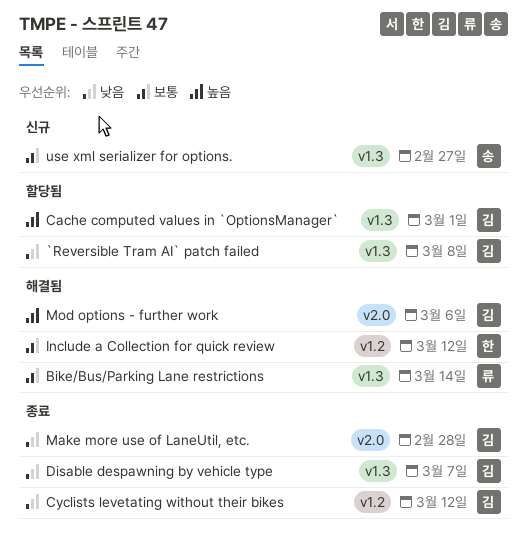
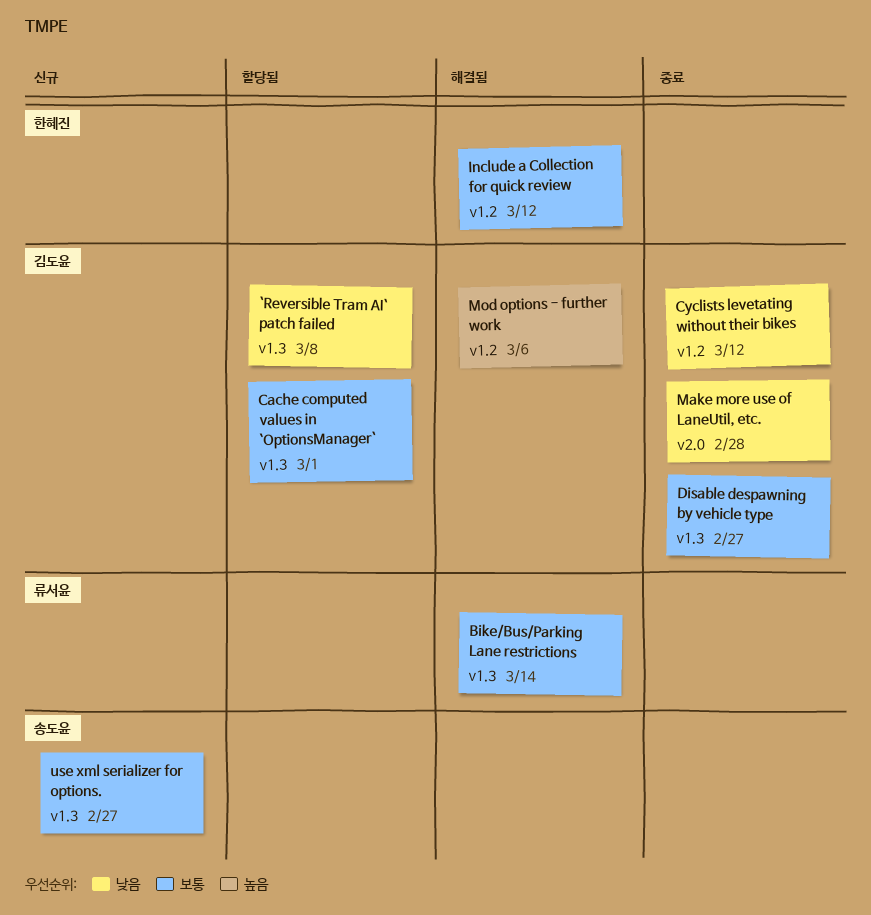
Cache computed values in `OptionsManager`, priority: 높음 -> 보통
Disable despawning by vehicle type, priority: 낮음 -> 보통
Disable despawning by vehicle type, due: Mar 7 -> Feb 27
Mod options - further work, label: v2.0 -> v1.2

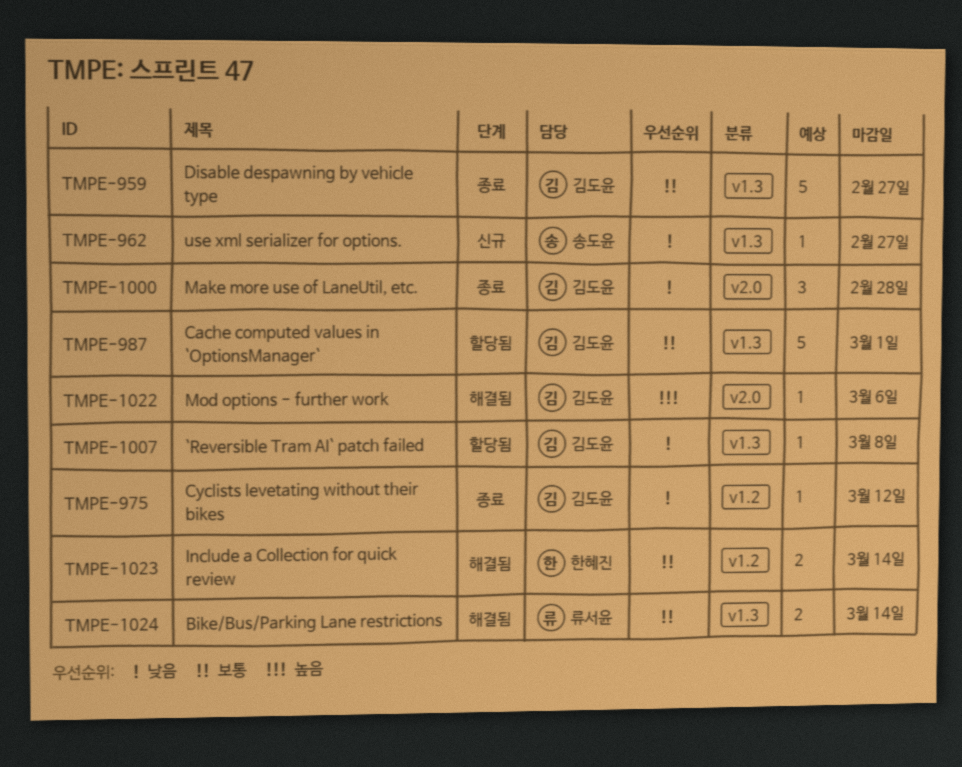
Include a Collection for quick review, due: Mar 12 -> Mar 14
Mod options - further work, label: v1.2 -> v2.0
use xml serializer for options., priority: 보통 -> 낮음

